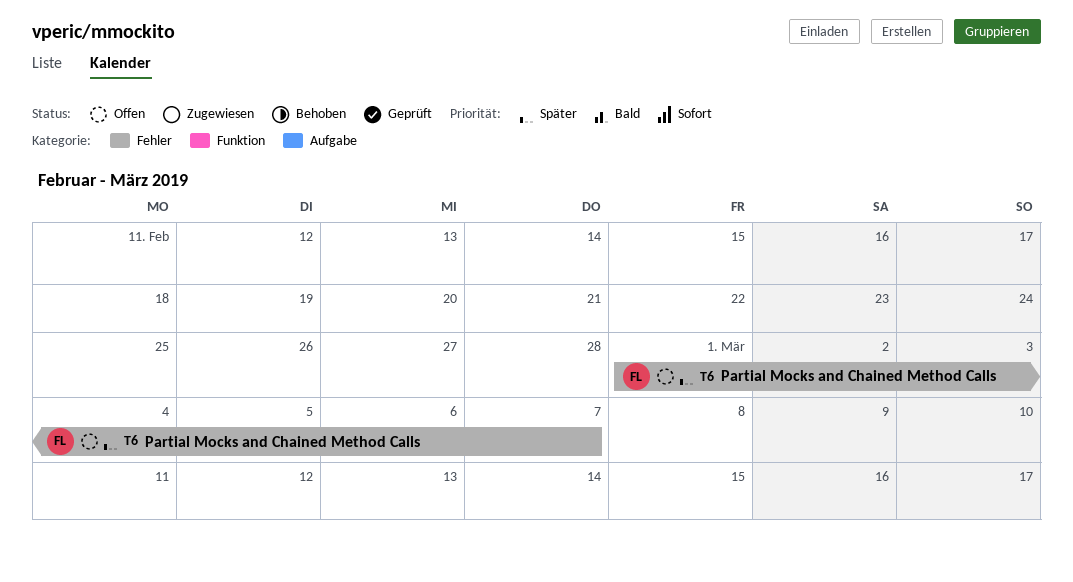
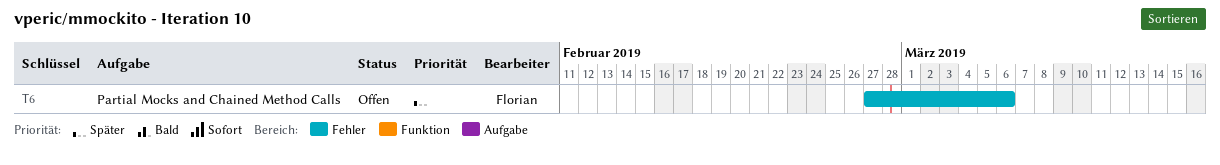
T6, start: Mar 1 -> Feb 27
T6, due: Mar 7 -> Mar 6

